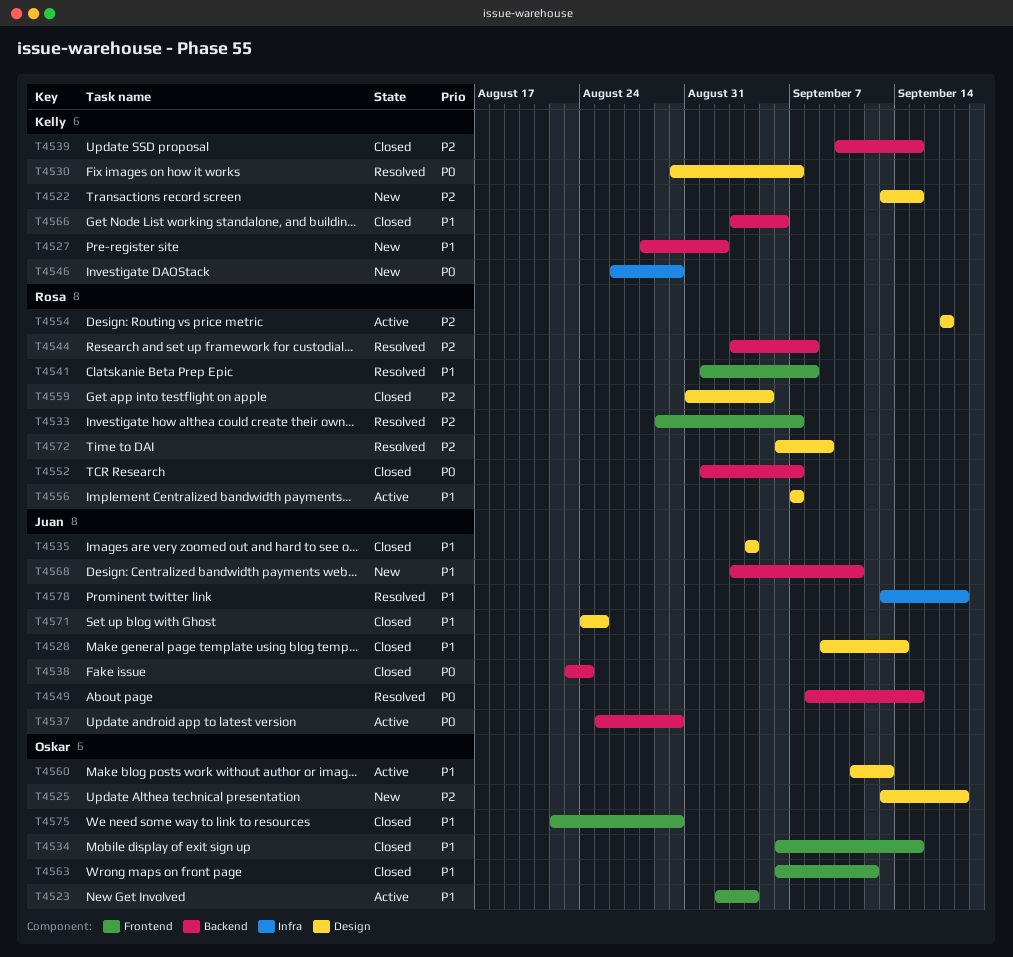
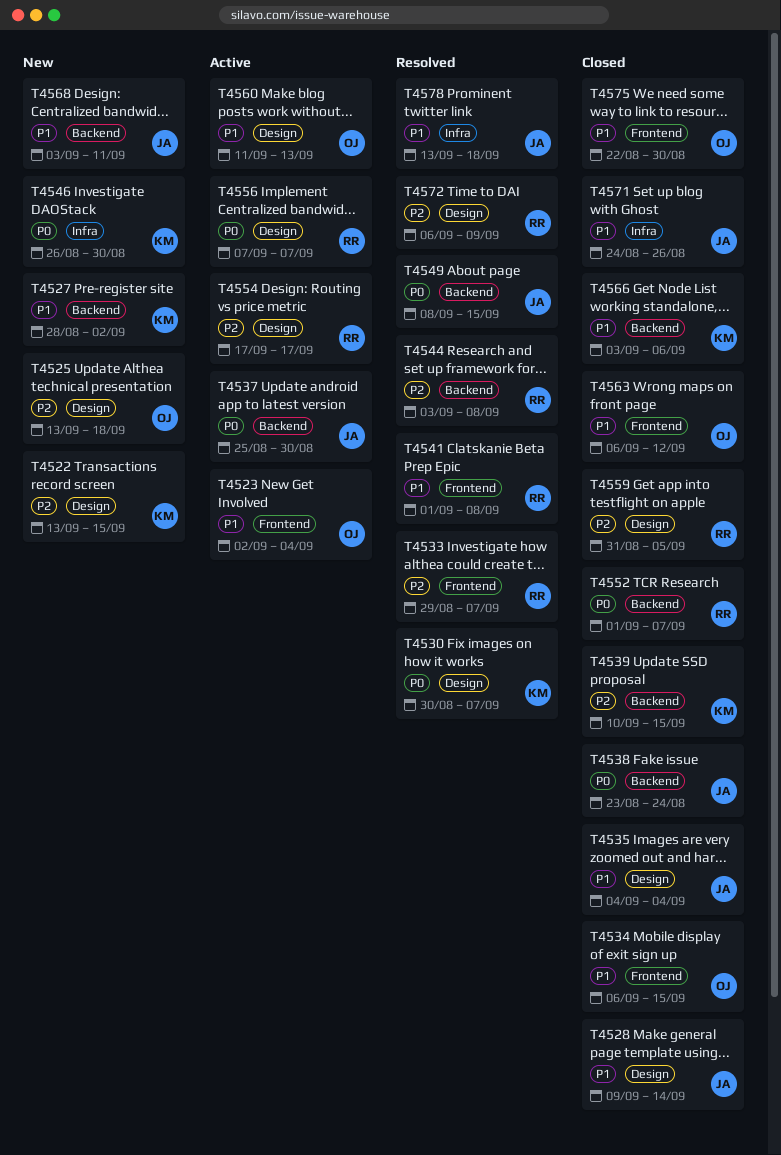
T4556, priority: P1 -> P0
T4571, label: Design -> Infra
T4571, due: Aug 25 -> Aug 26

